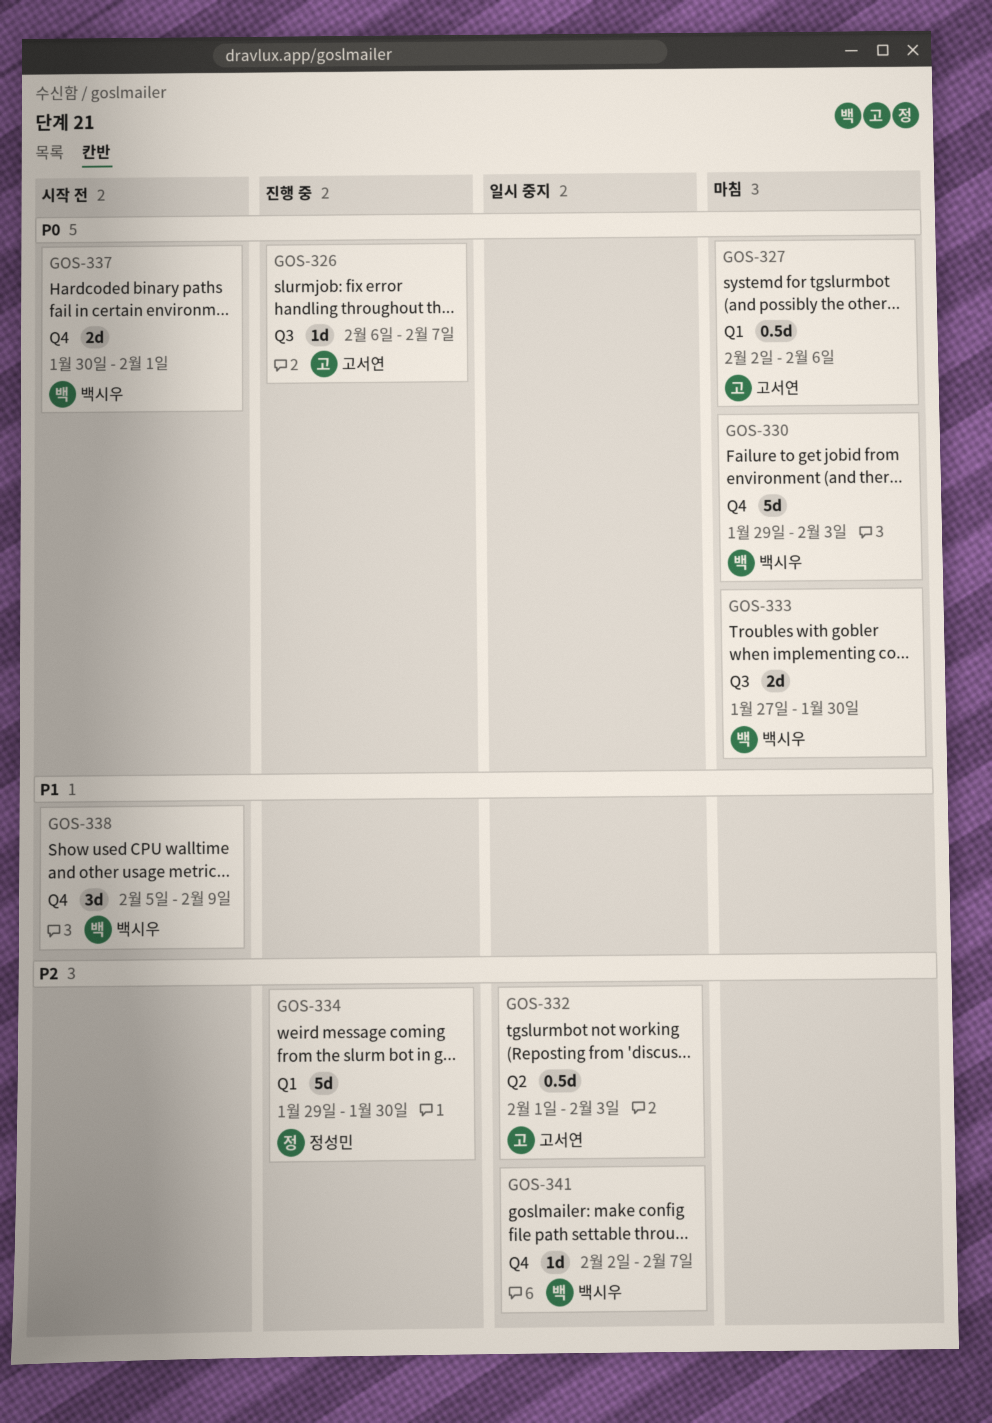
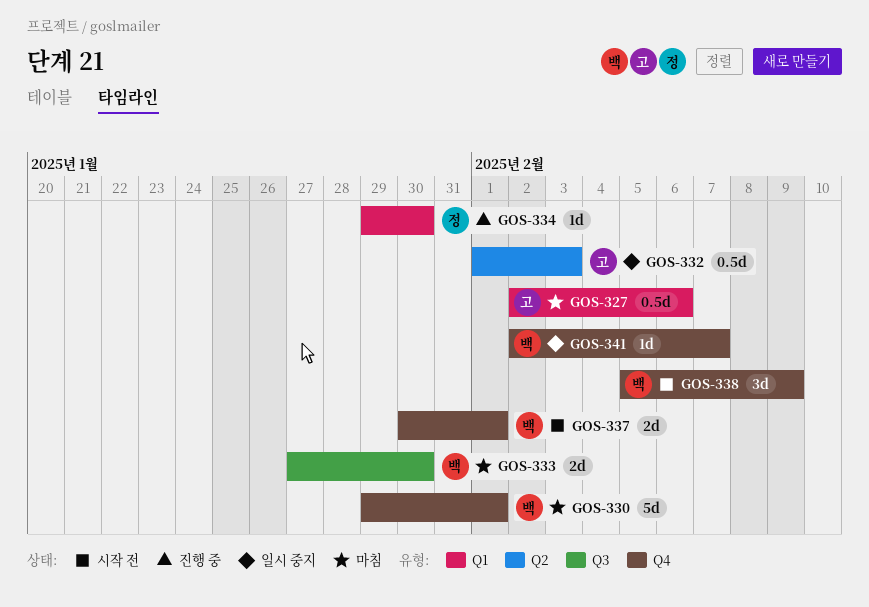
GOS-326: present -> none
GOS-330, due: Feb 3 -> Feb 1
GOS-334, estimate: 5d -> 1d

